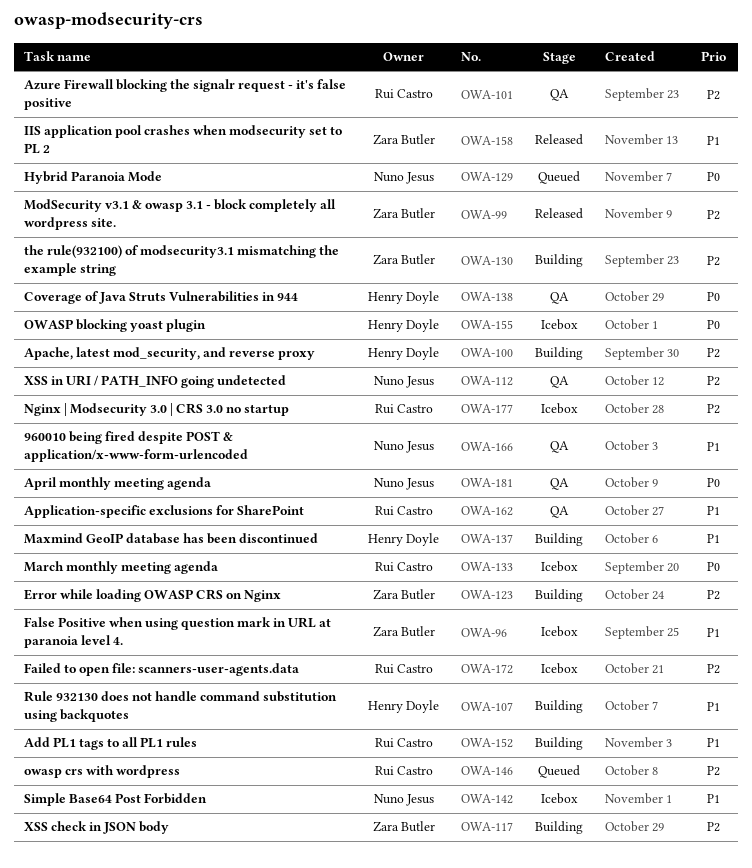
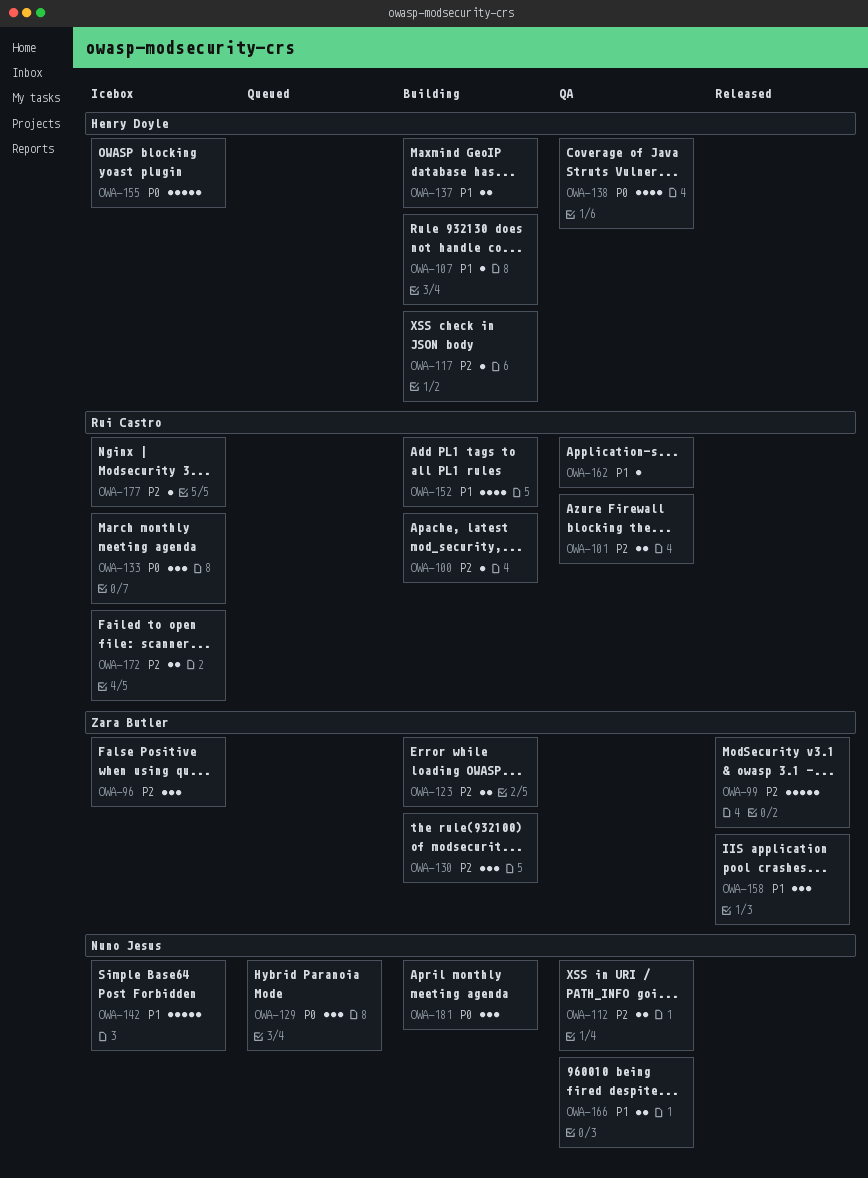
OWA-96, priority: P1 -> P2
OWA-100, owner: Henry Doyle -> Rui Castro
OWA-117, owner: Zara Butler -> Henry Doyle
OWA-146: present -> none
OWA-181, status: QA -> Building

